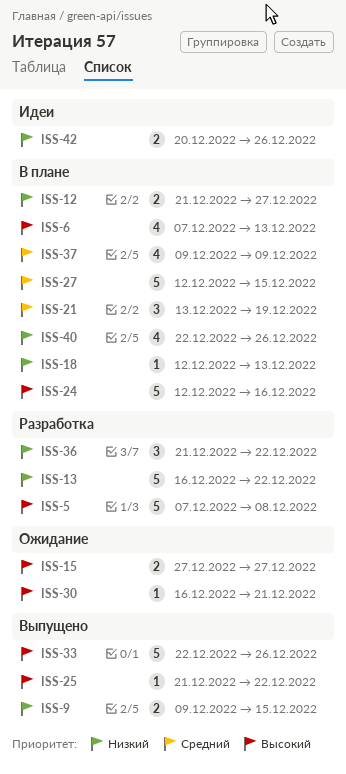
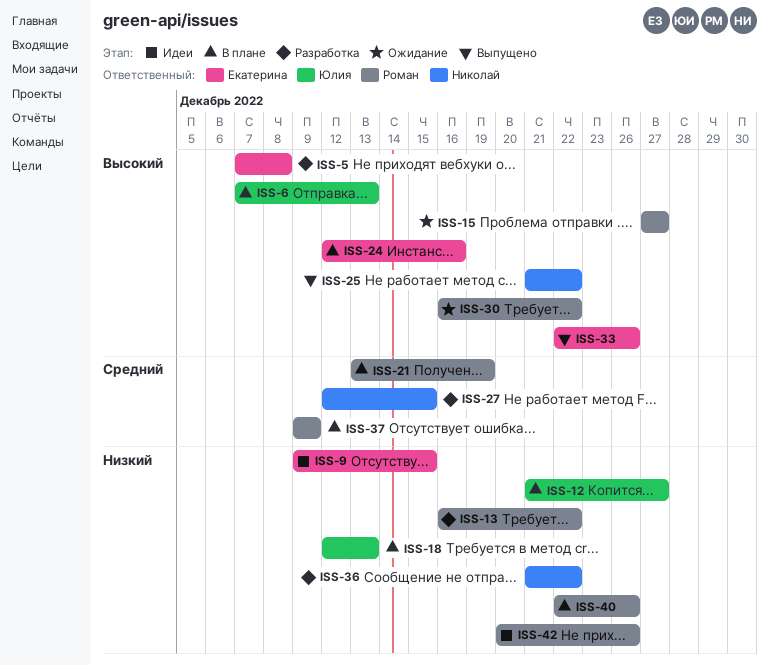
ISS-9, status: Выпущено -> Идеи
ISS-27, status: В плане -> Разработка
ISS-30, due: Dec 21 -> Dec 22

